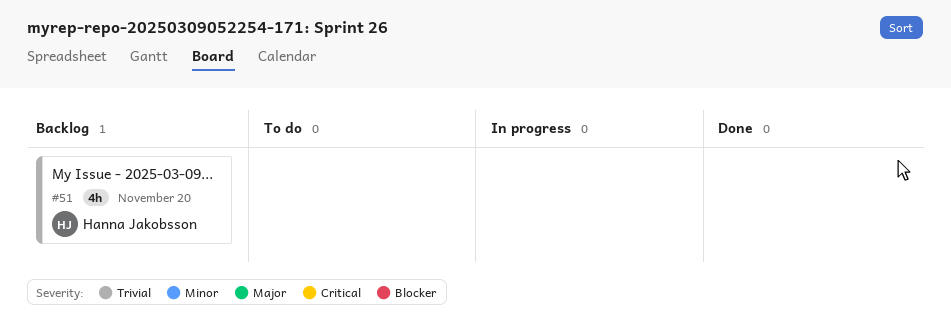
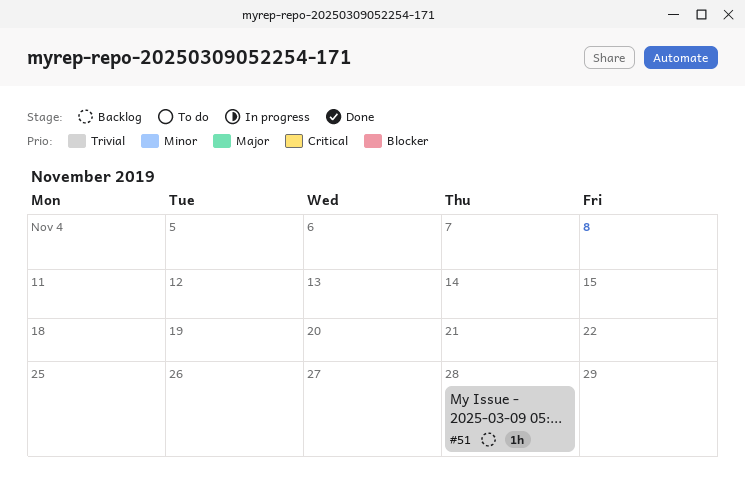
#51, estimate: 4h -> 1h
#51, due: Nov 20 -> Nov 28

